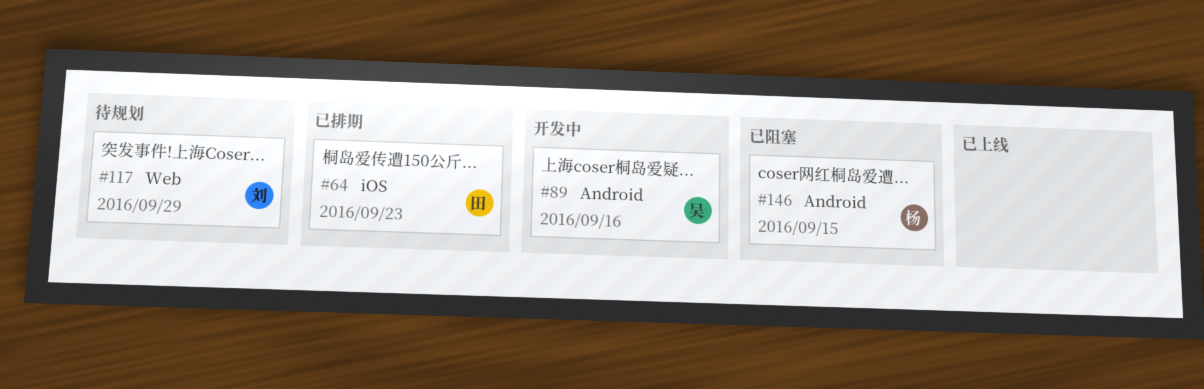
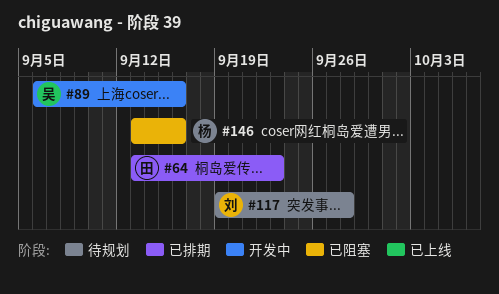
#117, due: Sep 29 -> Sep 28
#146, due: Sep 15 -> Sep 16

